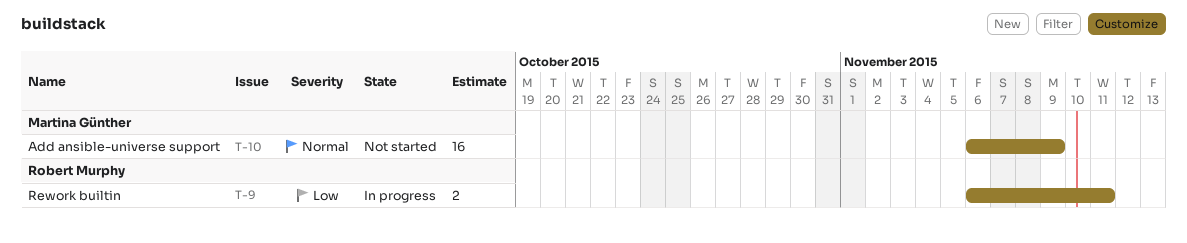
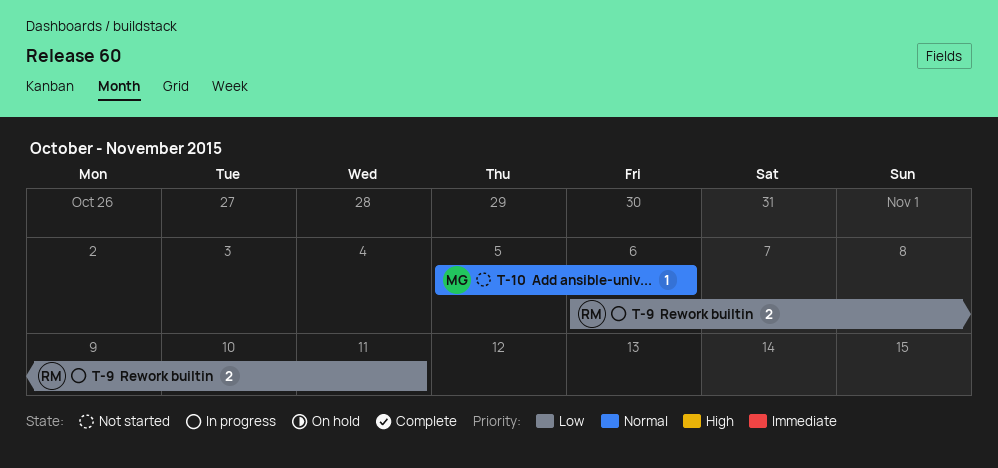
T-10, estimate: 16 -> 1
T-10, start: Nov 6 -> Nov 5
T-10, due: Nov 9 -> Nov 6

